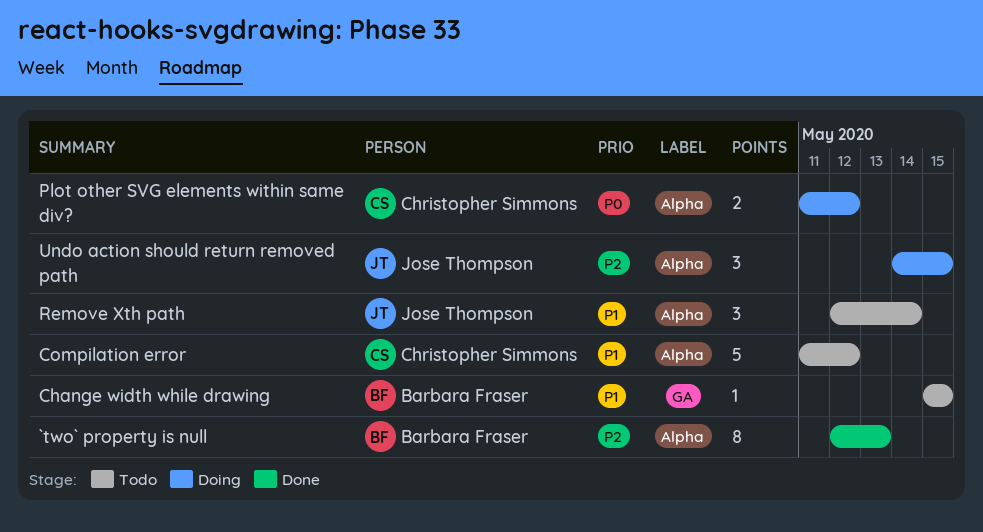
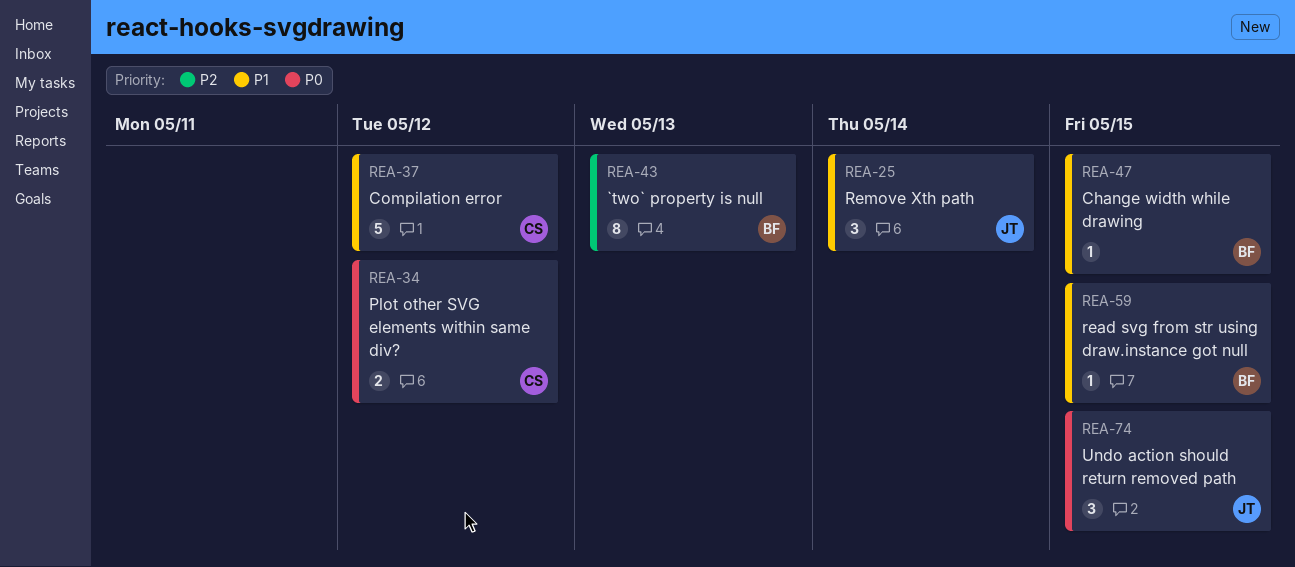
read svg from str using draw.instance got null: none -> present
Undo action should return removed path, priority: P2 -> P0

